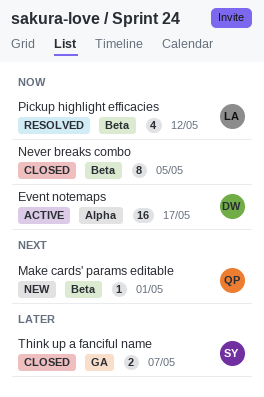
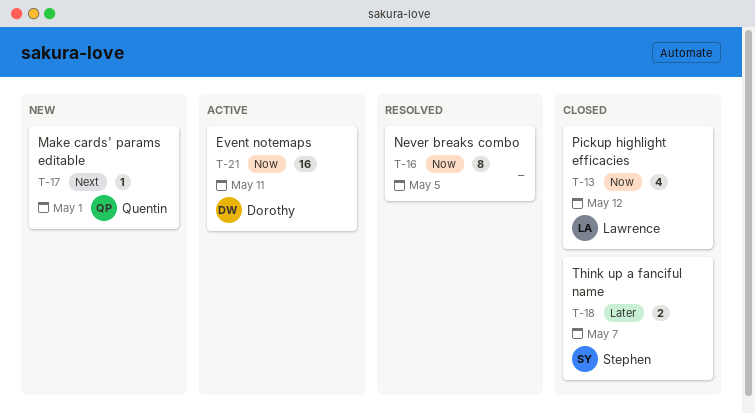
Event notemaps, due: May 17 -> May 11
Never breaks combo, status: Closed -> Resolved
Pickup highlight efficacies, status: Resolved -> Closed

